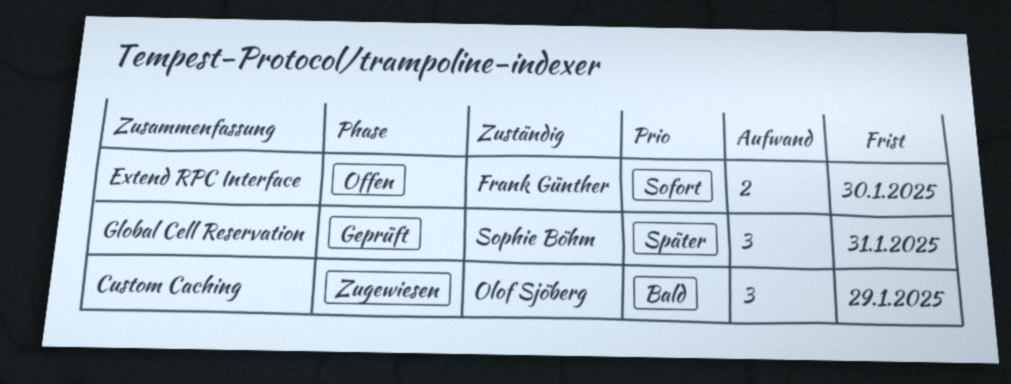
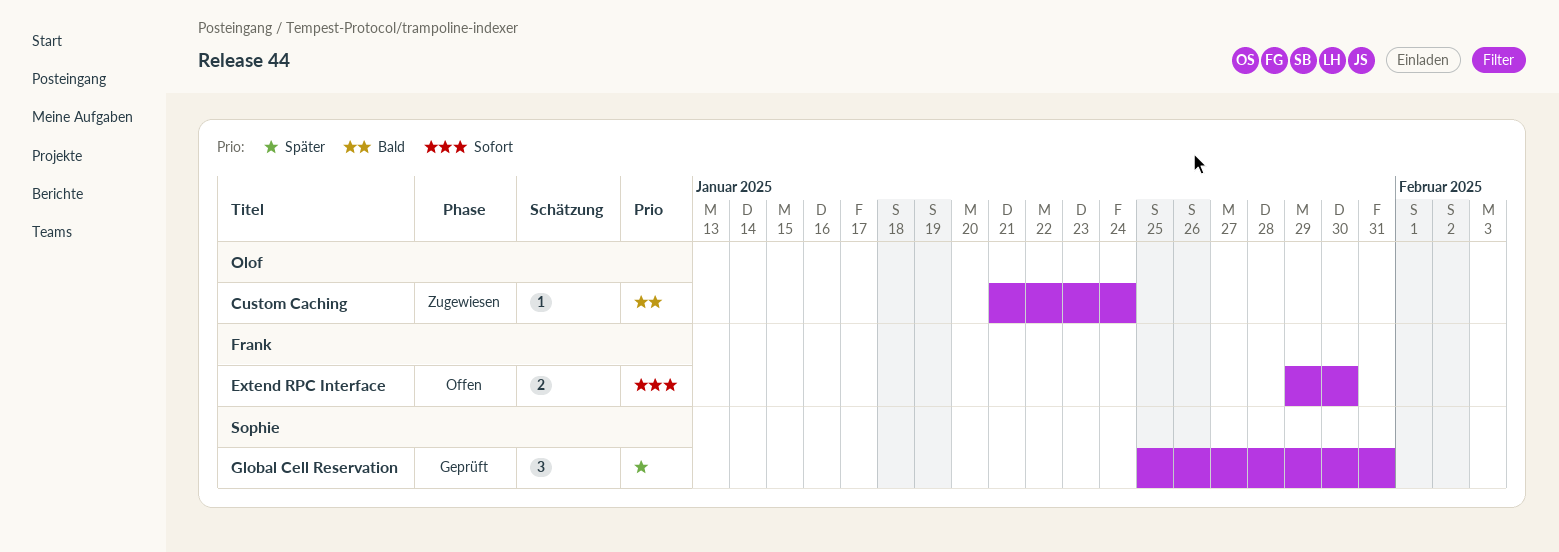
Custom Caching, estimate: 3 -> 1
Custom Caching, due: Jan 29 -> Jan 24

